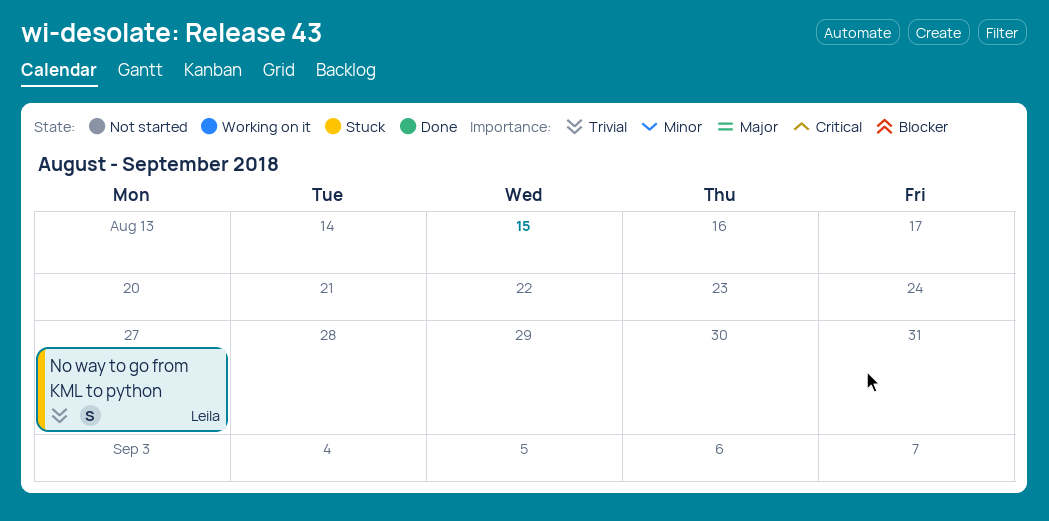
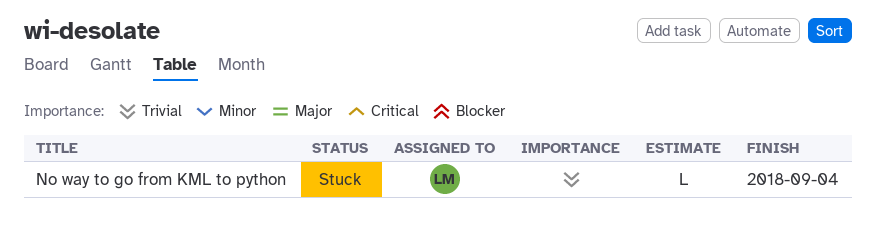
No way to go from KML to python, estimate: S -> L
No way to go from KML to python, due: Aug 27 -> Sep 4

